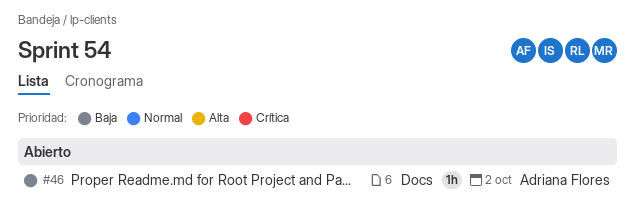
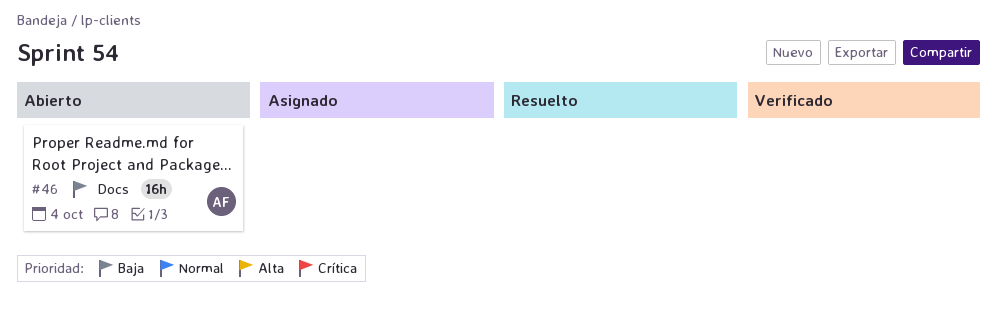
#46, estimate: 1h -> 16h
#46, due: Oct 2 -> Oct 4

